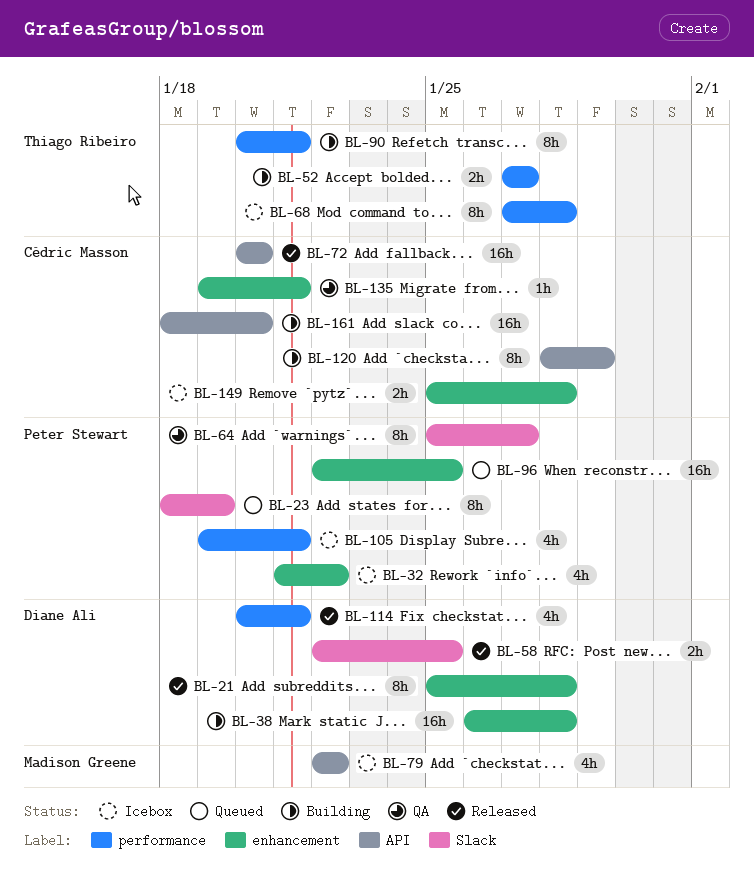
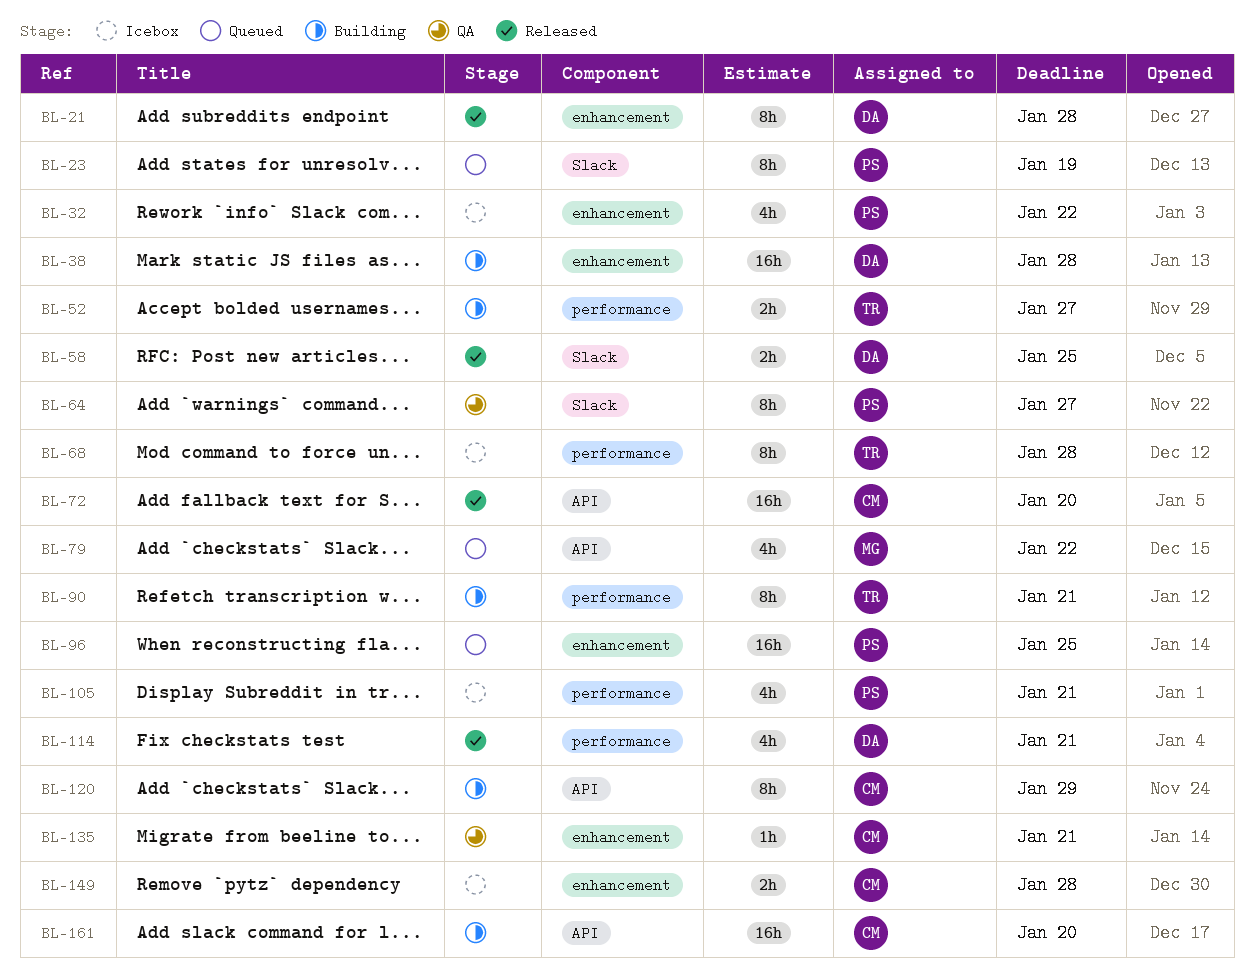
BL-79, status: Icebox -> Queued

